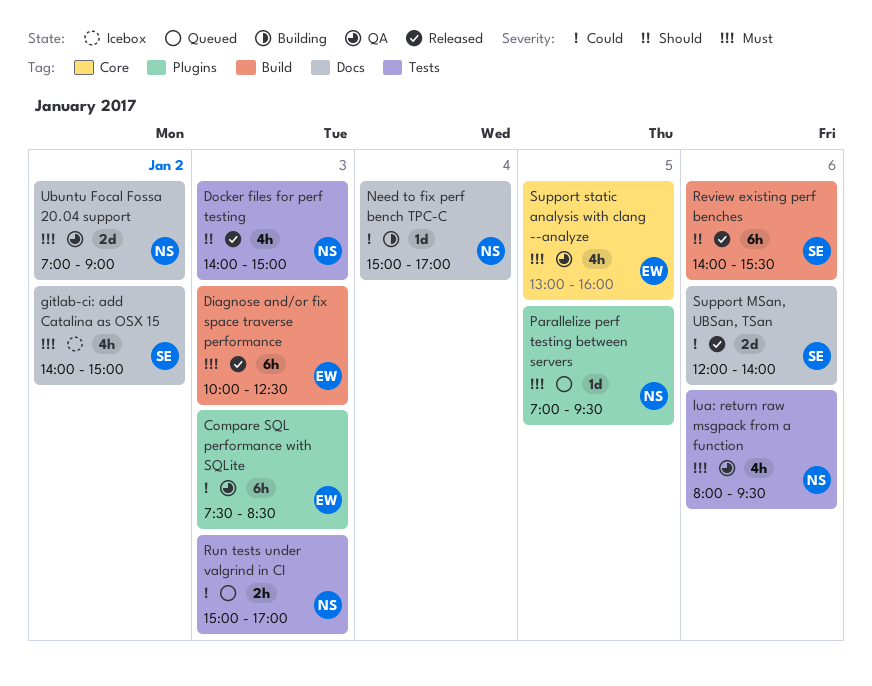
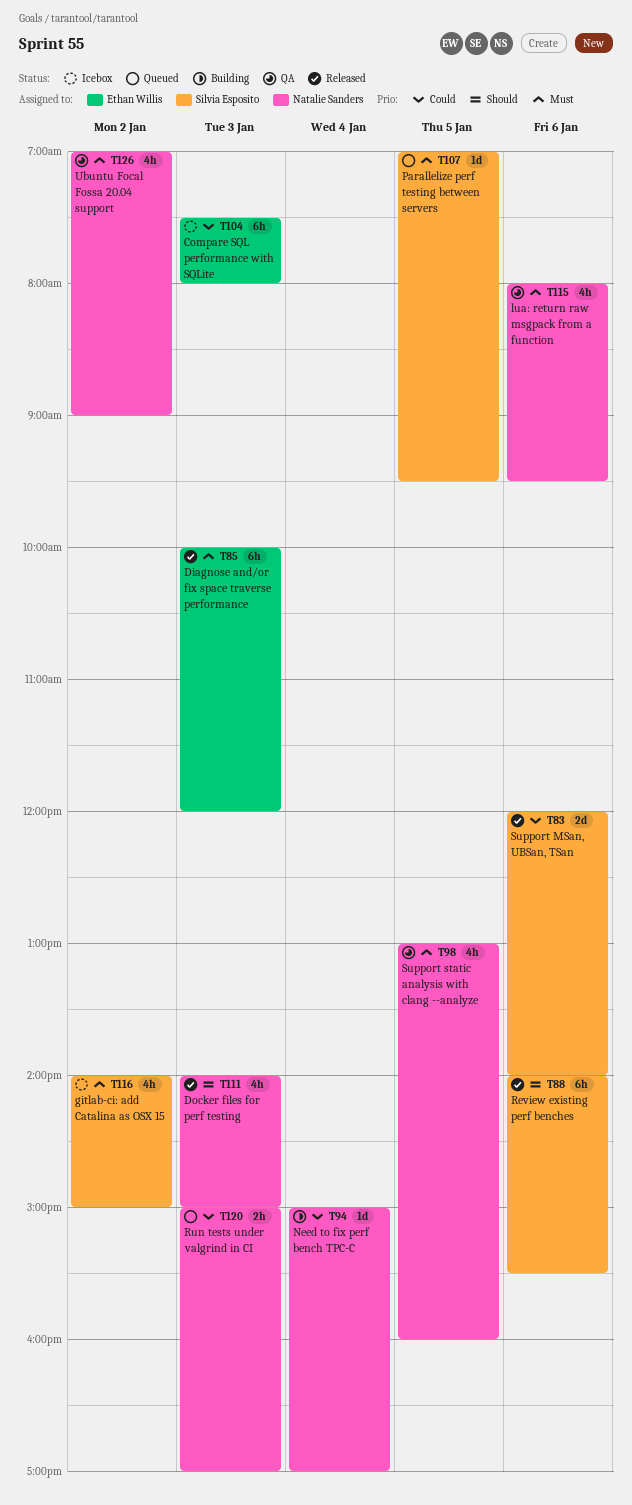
Compare SQL performance with SQLite, status: QA -> Icebox
Compare SQL performance with SQLite, ends: 08:30 -> 08:00
Diagnose and/or fix space traverse performance, ends: 12:30 -> 12:00
Parallelize perf testing between servers, owner: Natalie Sanders -> Silvia Esposito
Support static analysis with clang --analyze, owner: Ethan Willis -> Natalie Sanders
Ubuntu Focal Fossa 20.04 support, estimate: 2d -> 4h

